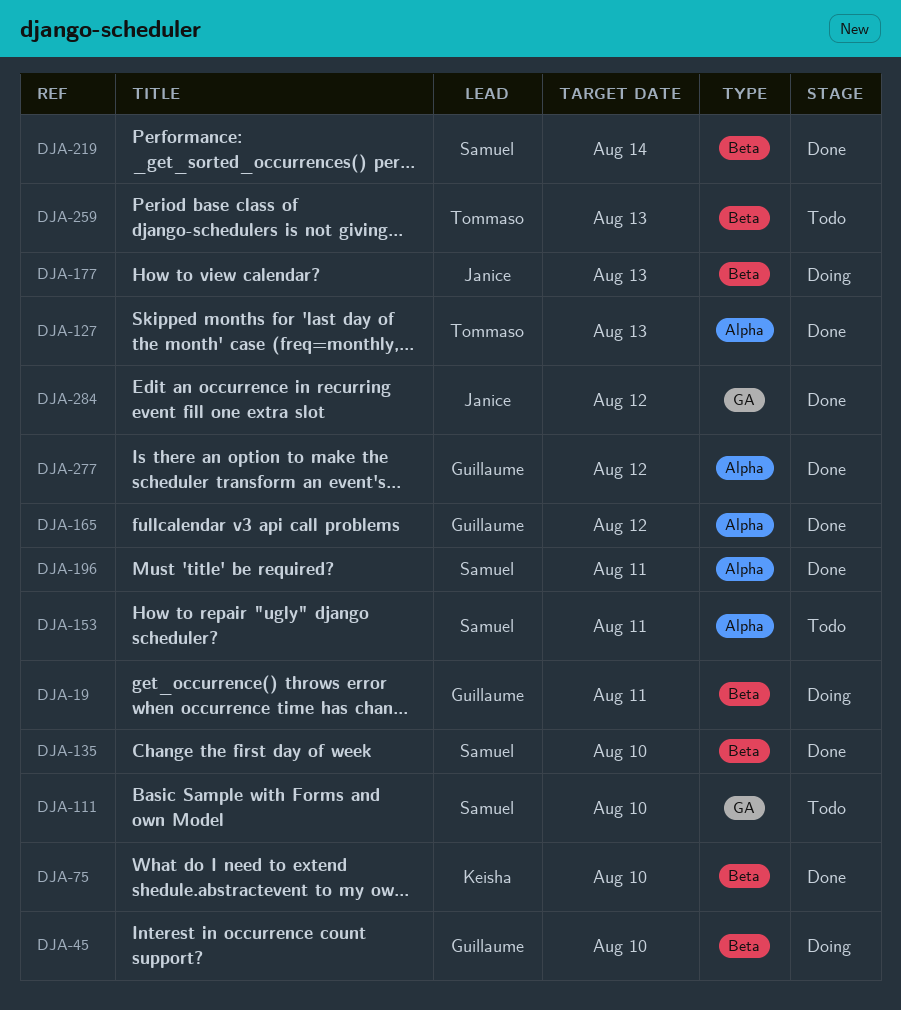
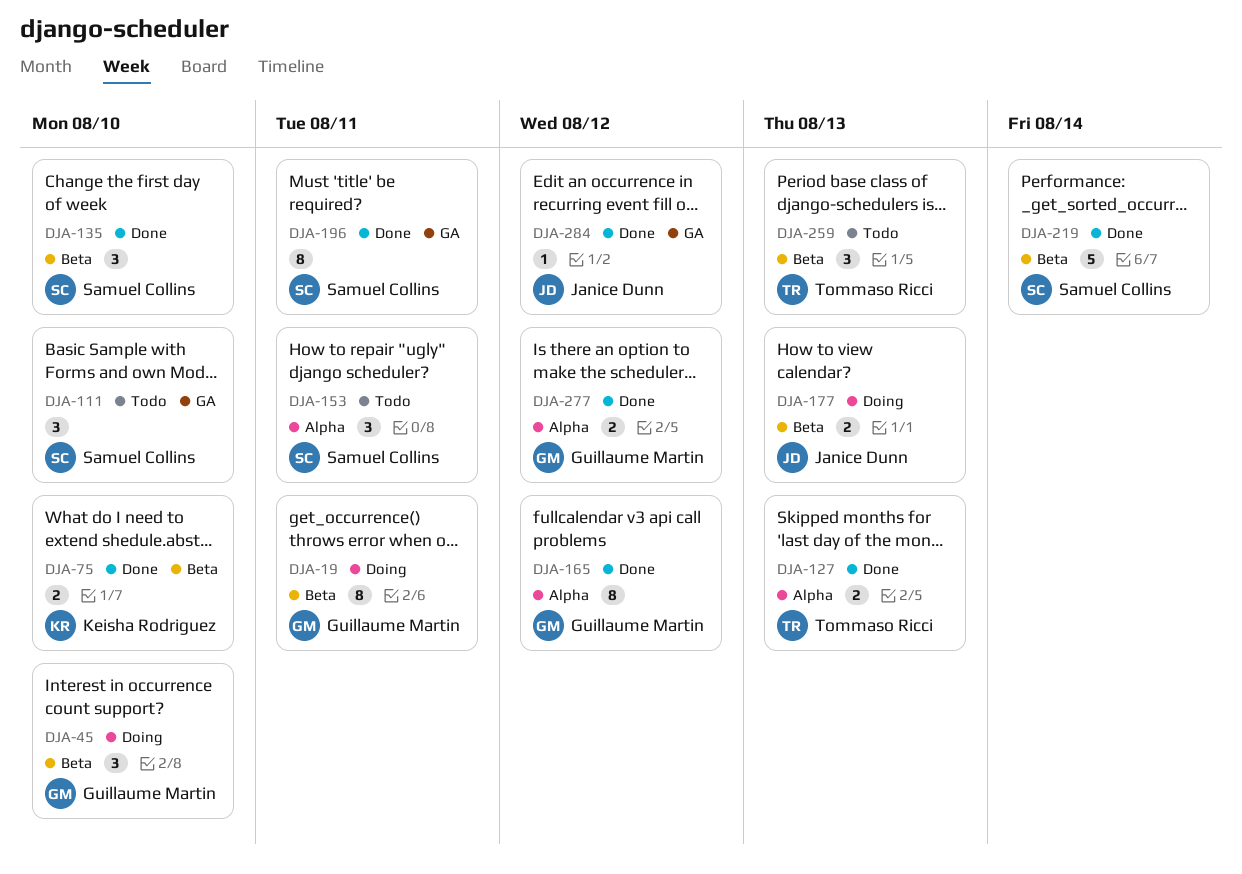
DJA-196, label: Alpha -> GA

